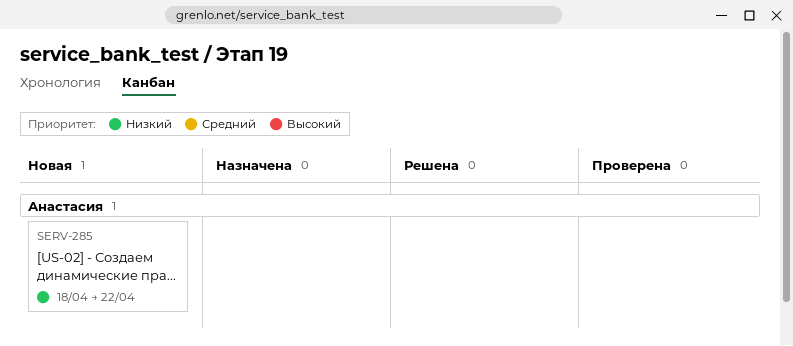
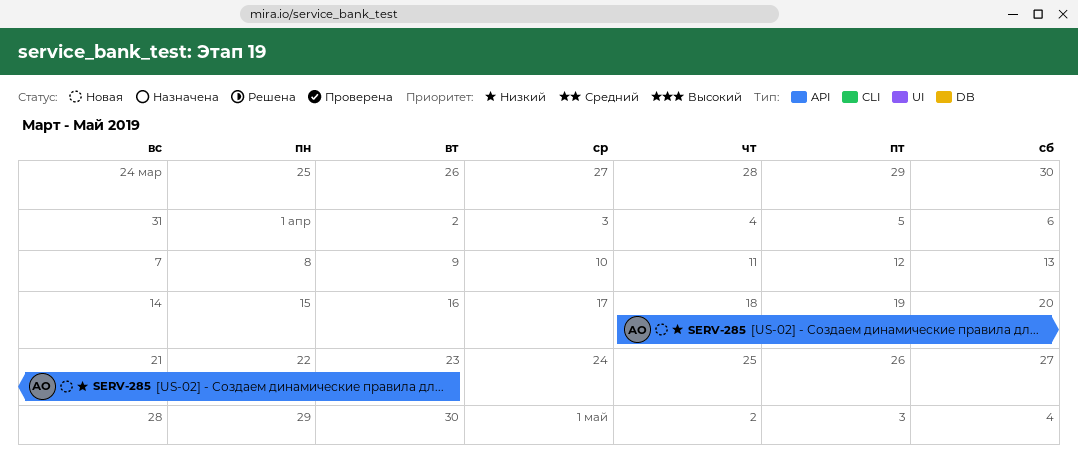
SERV-285, due: Apr 22 -> Apr 23

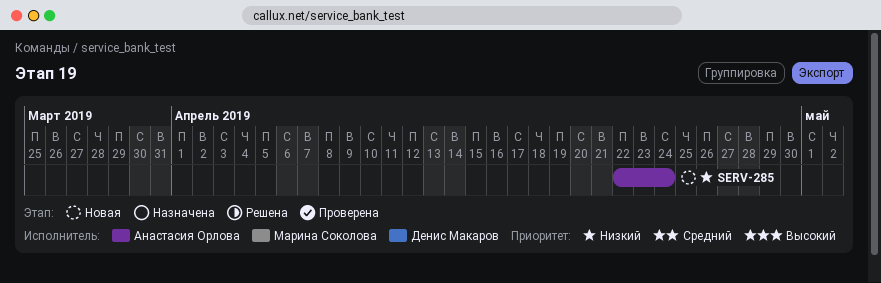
SERV-285, start: Apr 18 -> Apr 22
SERV-285, due: Apr 23 -> Apr 24

